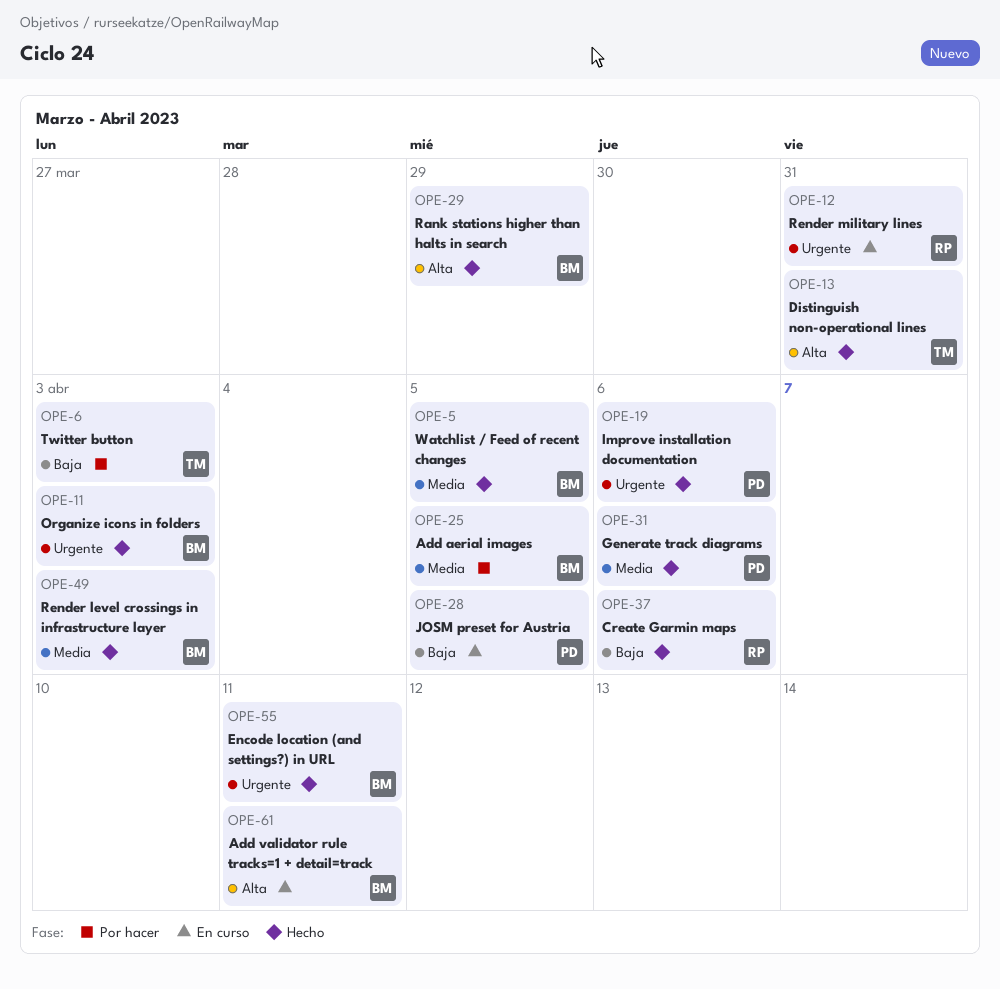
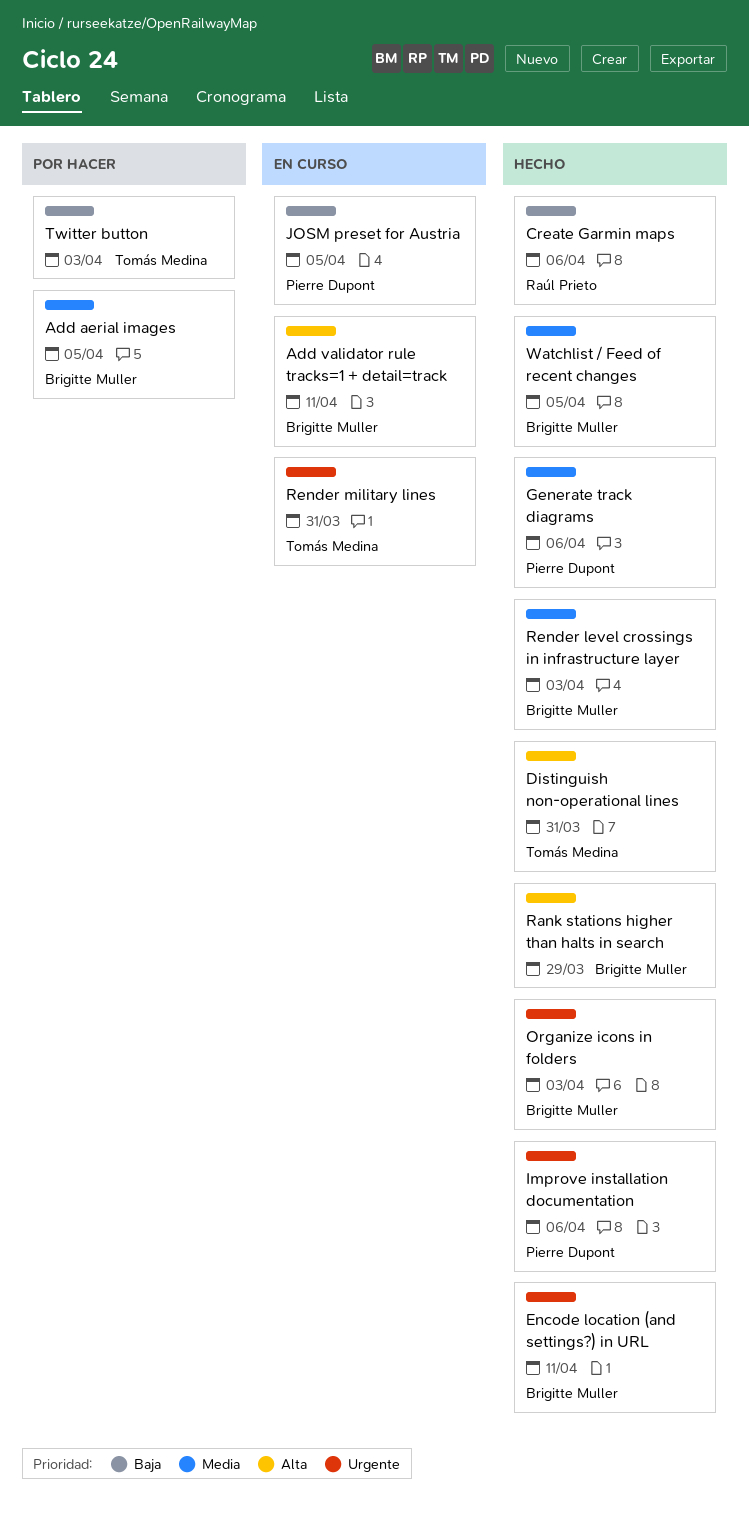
Render military lines, owner: Raúl Prieto -> Tomás Medina

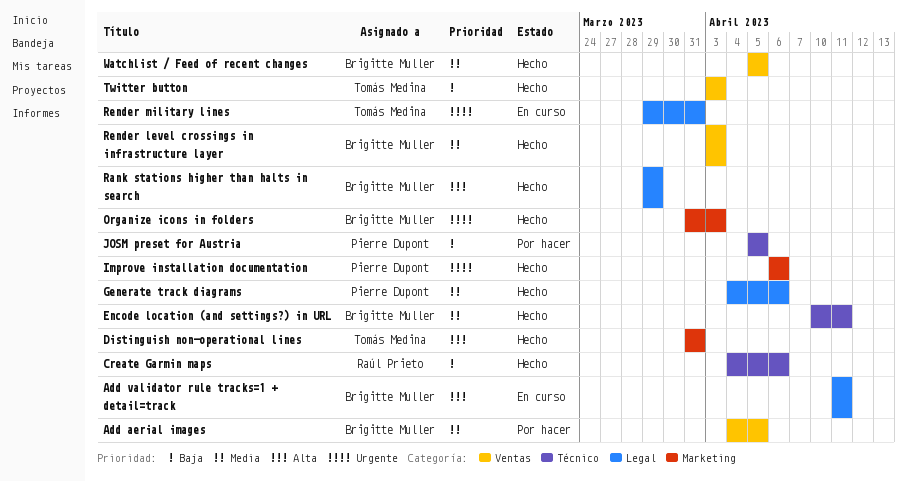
Encode location (and settings?) in URL, priority: Urgente -> Media
JOSM preset for Austria, status: En curso -> Por hacer
Twitter button, status: Por hacer -> Hecho

